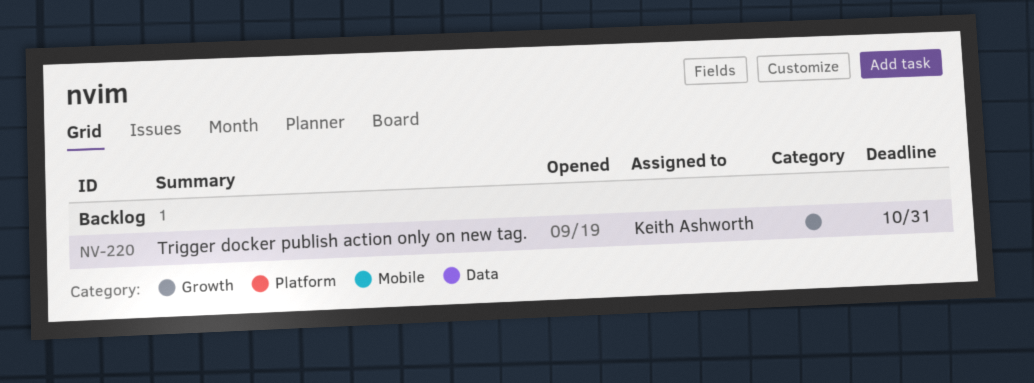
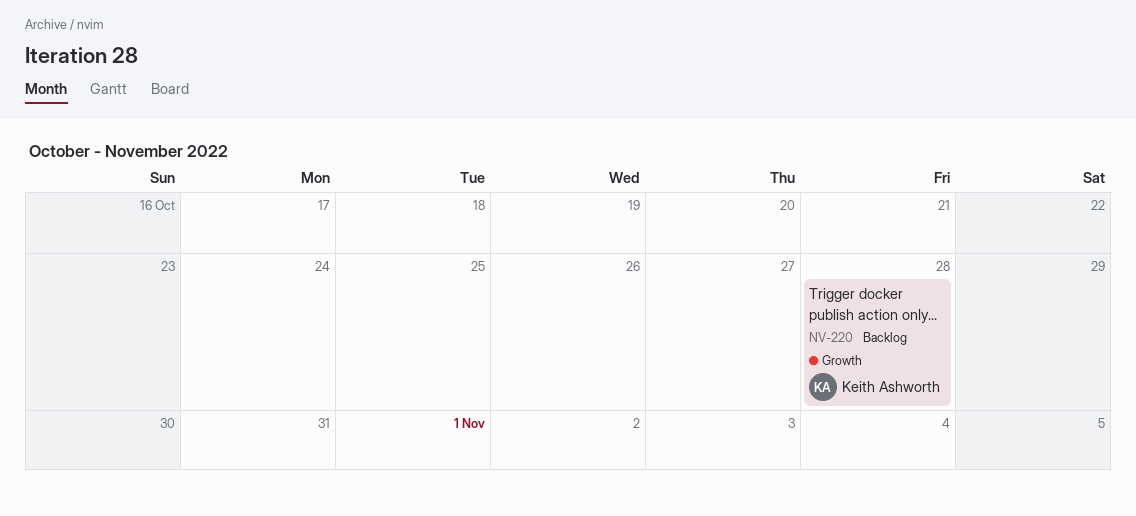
NV-220, due: Oct 31 -> Oct 28

